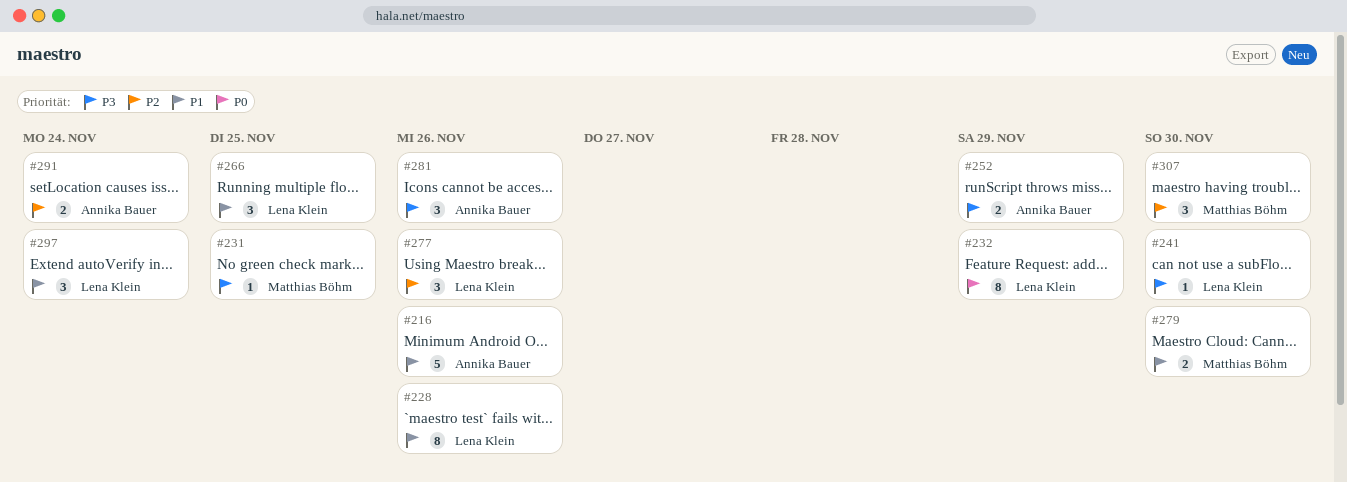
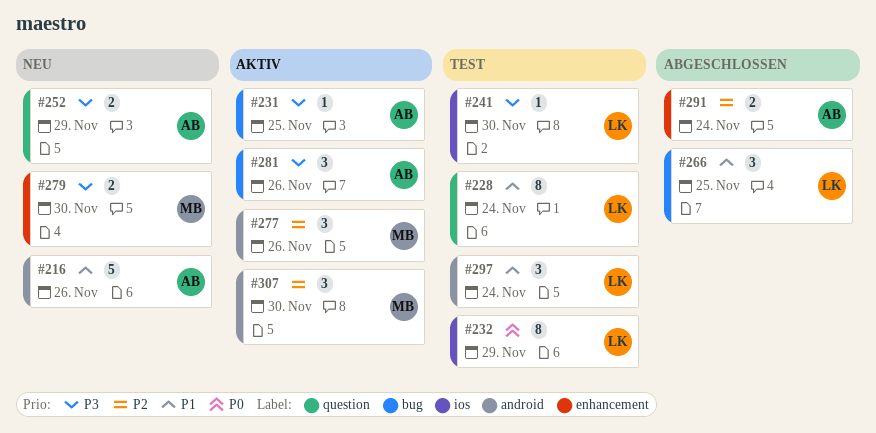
#228, due: Nov 26 -> Nov 24
#231, owner: Matthias Böhm -> Annika Bauer
#277, owner: Lena Klein -> Matthias Böhm
#279, priority: P1 -> P3

